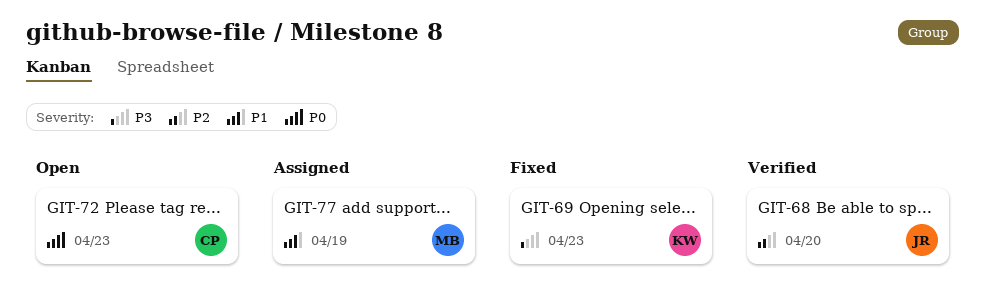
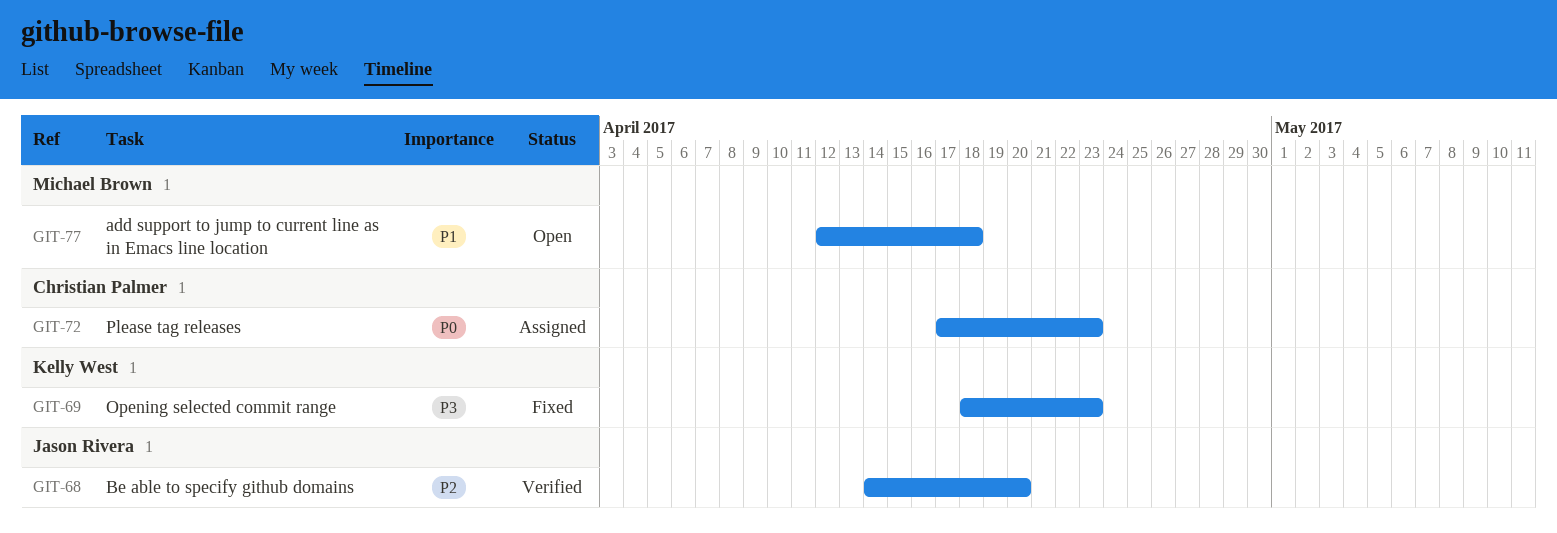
GIT-72, status: Open -> Assigned
GIT-77, status: Assigned -> Open
GIT-77, due: Apr 19 -> Apr 18

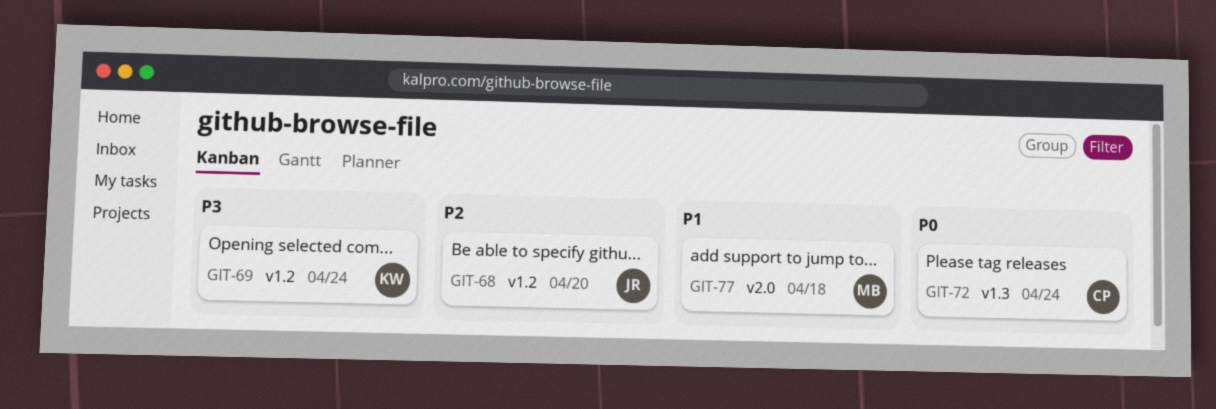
GIT-69, due: Apr 23 -> Apr 24
GIT-72, due: Apr 23 -> Apr 24

